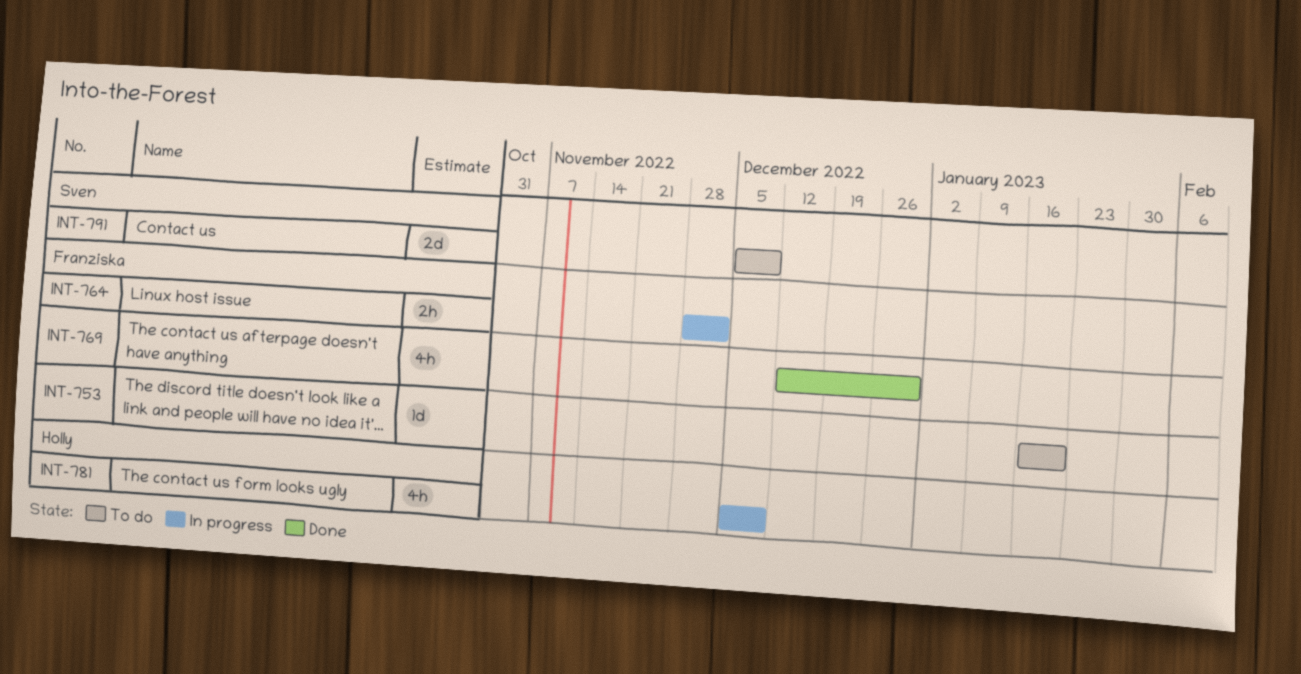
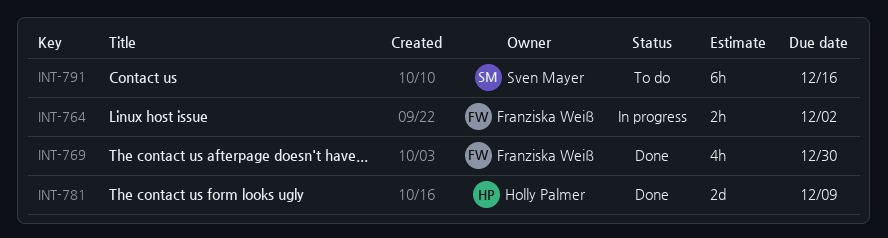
INT-753: present -> none
INT-781, status: In progress -> Done
INT-781, estimate: 4h -> 2d
INT-791, estimate: 2d -> 6h
INT-791, due: Dec 9 -> Dec 16

